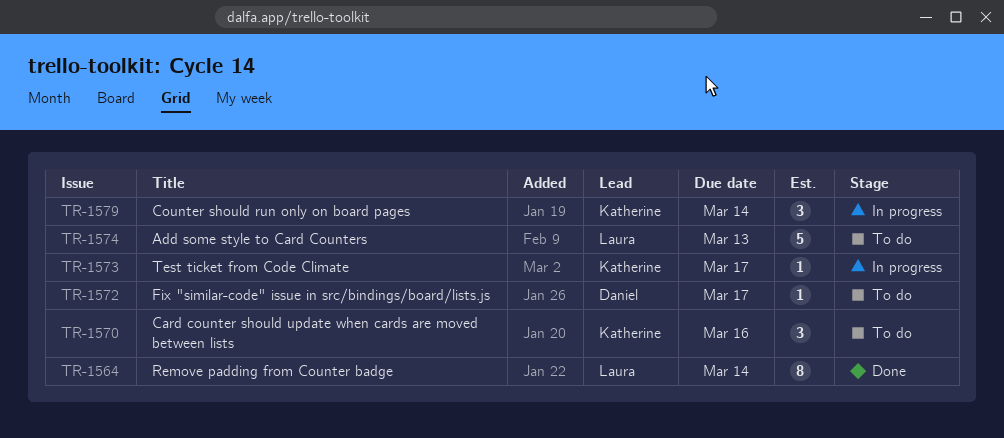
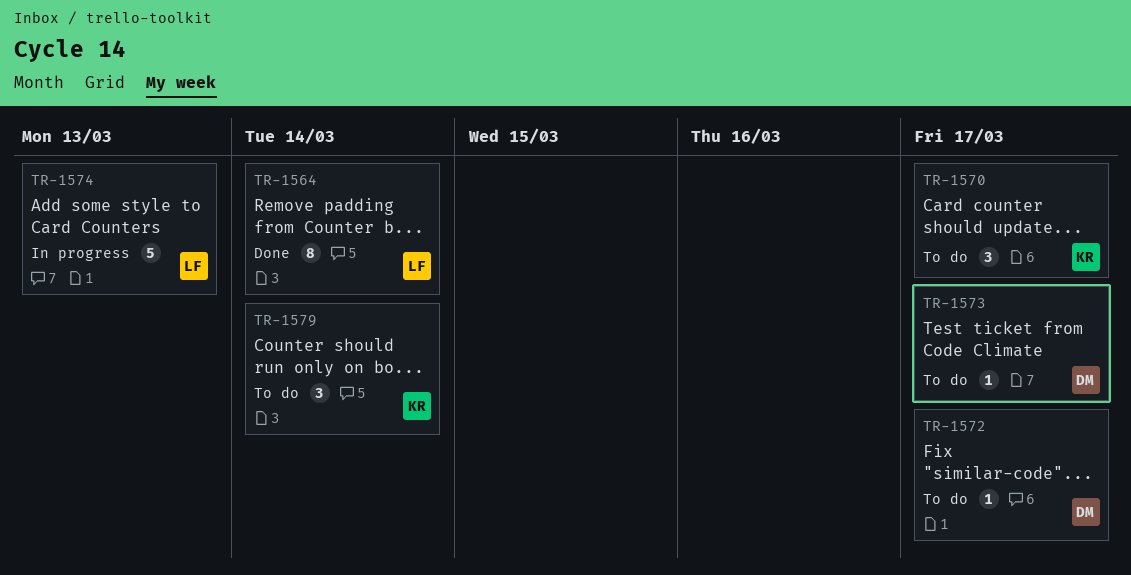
TR-1570, due: Mar 16 -> Mar 17
TR-1573, status: In progress -> To do
TR-1573, owner: Katherine -> Daniel
TR-1574, status: To do -> In progress
TR-1579, status: In progress -> To do

